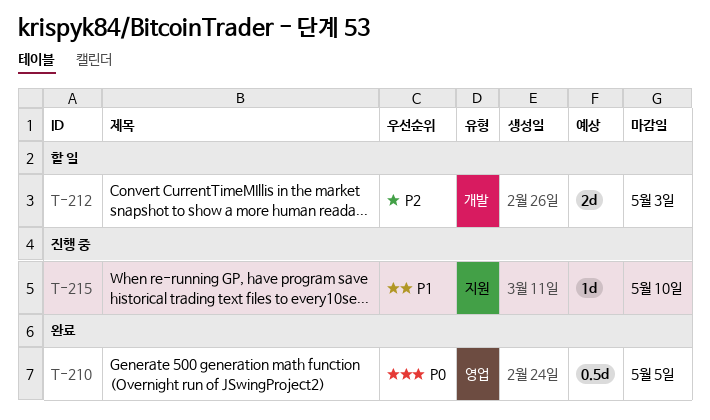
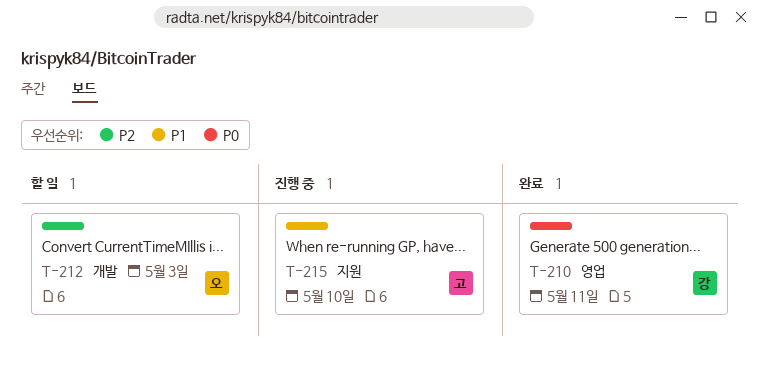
T-210, due: May 5 -> May 11

